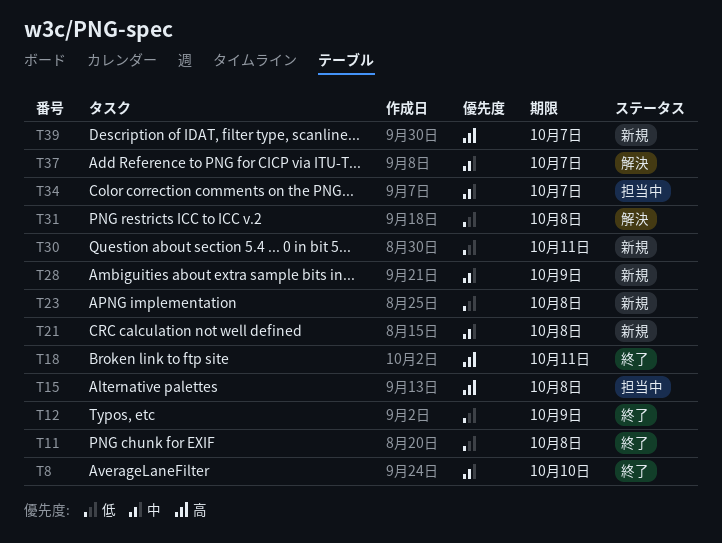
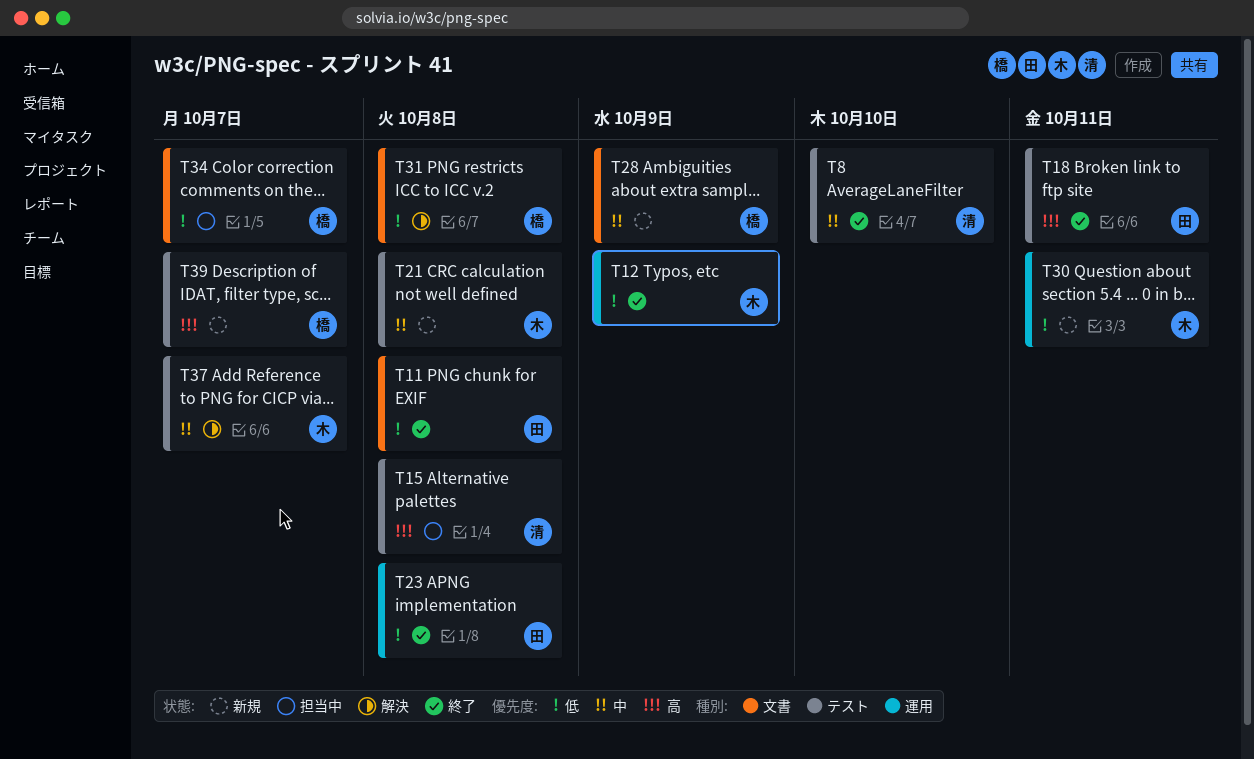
T23, status: 新規 -> 終了
T34, priority: 中 -> 低

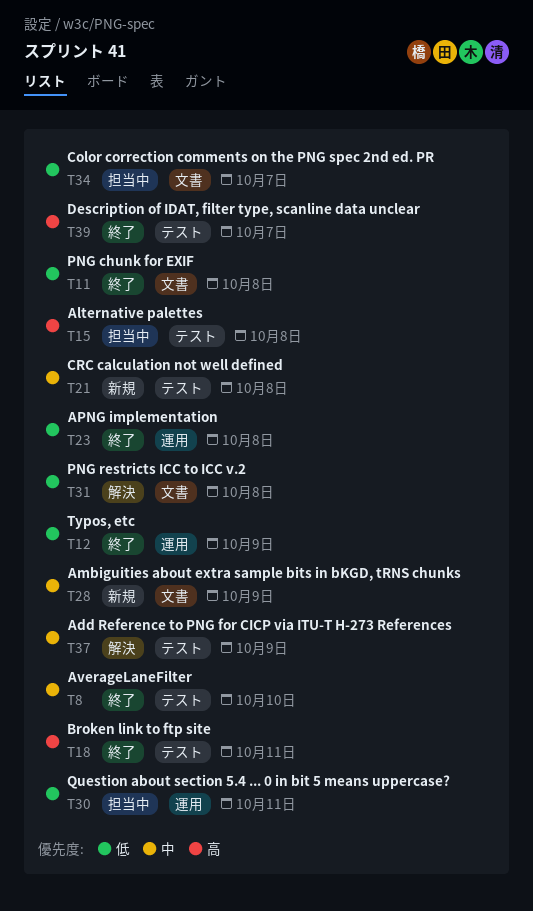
T30, status: 新規 -> 担当中
T37, due: Oct 7 -> Oct 9
T39, status: 新規 -> 終了

